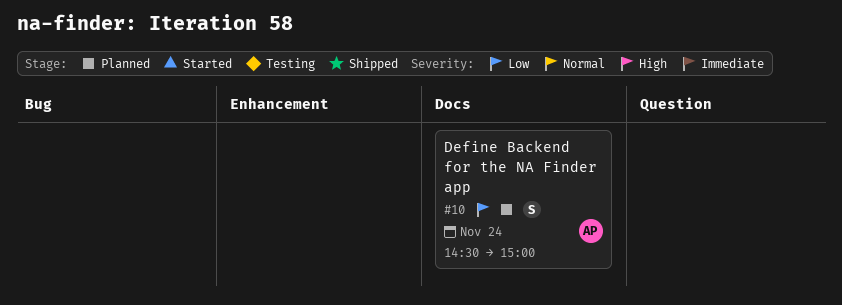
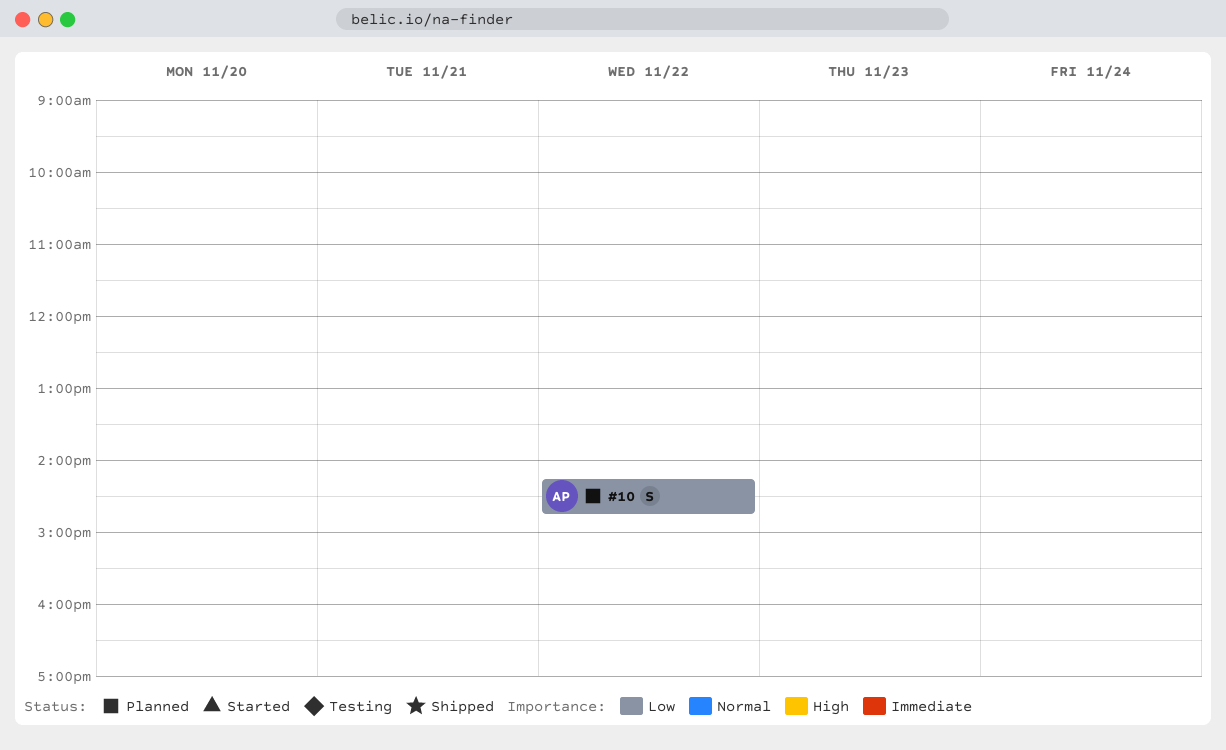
#10, day: Nov 24 -> Nov 22
#10, begins: 14:30 -> 14:15
#10, ends: 15:00 -> 14:45

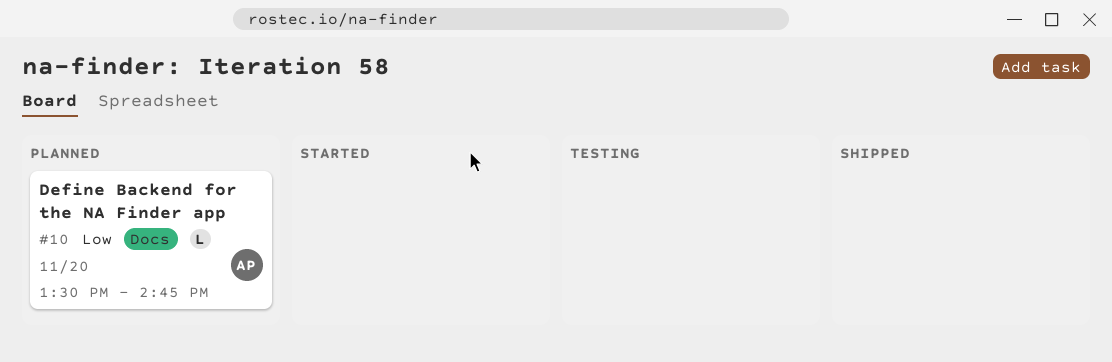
#10, estimate: S -> L
#10, day: Nov 22 -> Nov 20
#10, begins: 14:15 -> 13:30

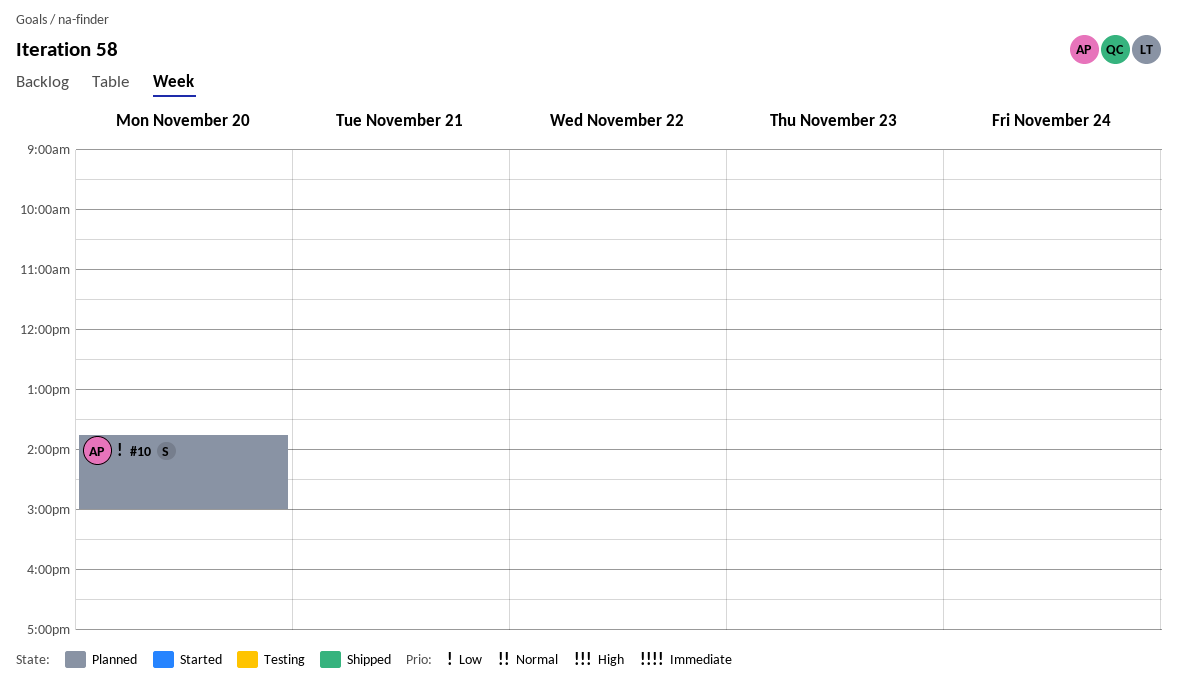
#10, estimate: L -> S
#10, begins: 13:30 -> 13:45
#10, ends: 14:45 -> 15:00

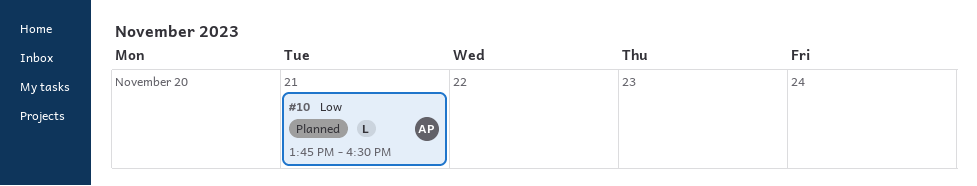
#10, estimate: S -> L
#10, day: Nov 20 -> Nov 21
#10, ends: 15:00 -> 16:30

